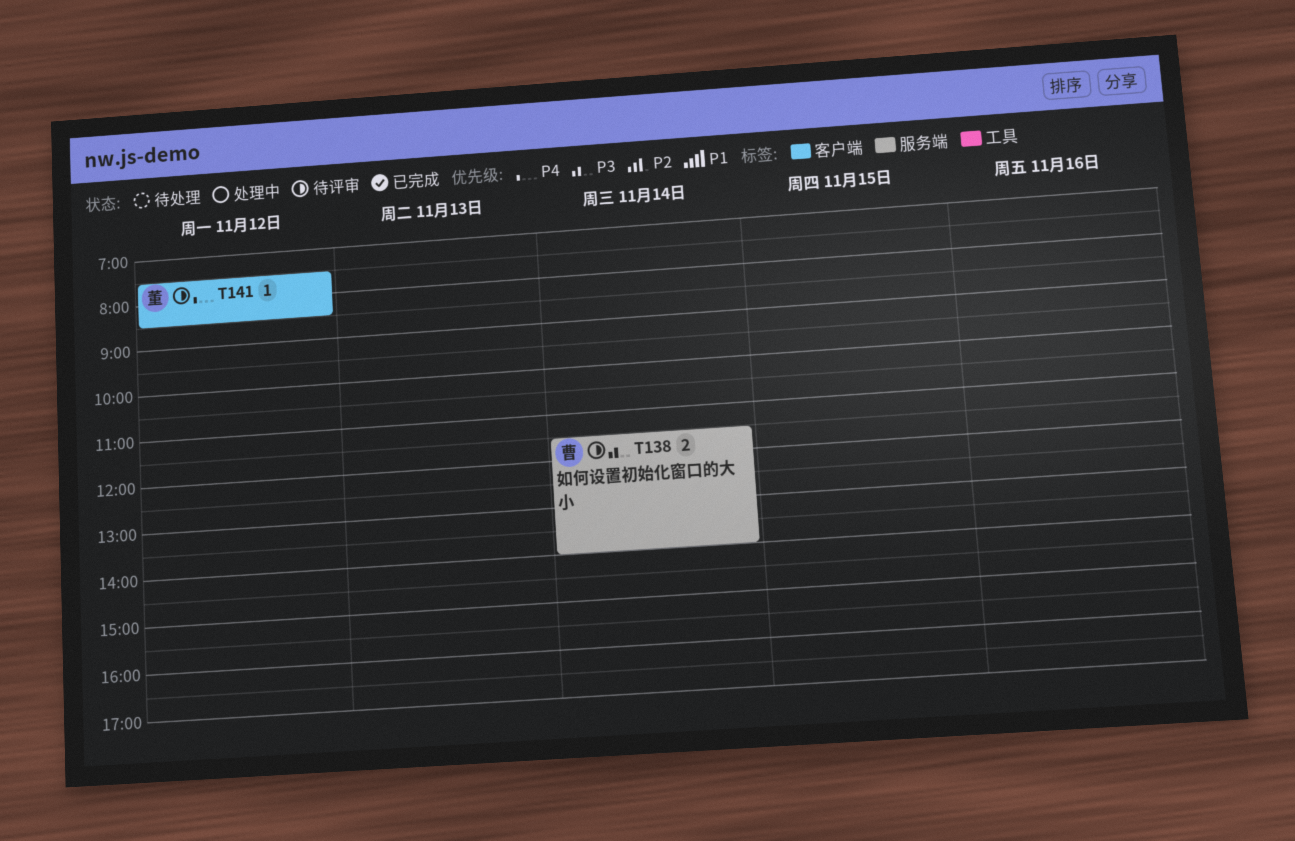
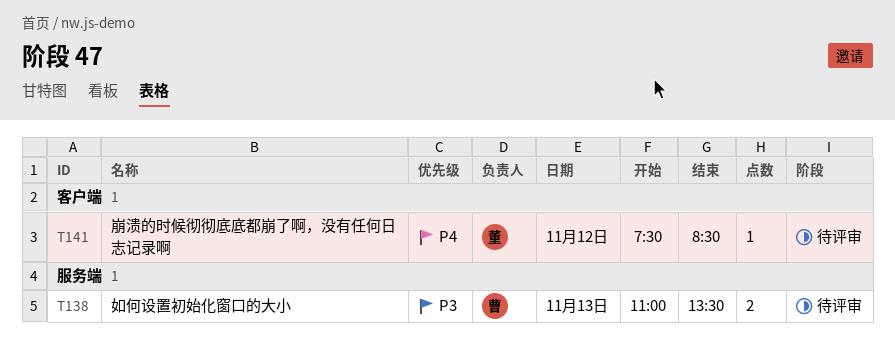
T138, day: Nov 14 -> Nov 13
T138, begins: 11:30 -> 11:00
T138, ends: 14:00 -> 13:30

